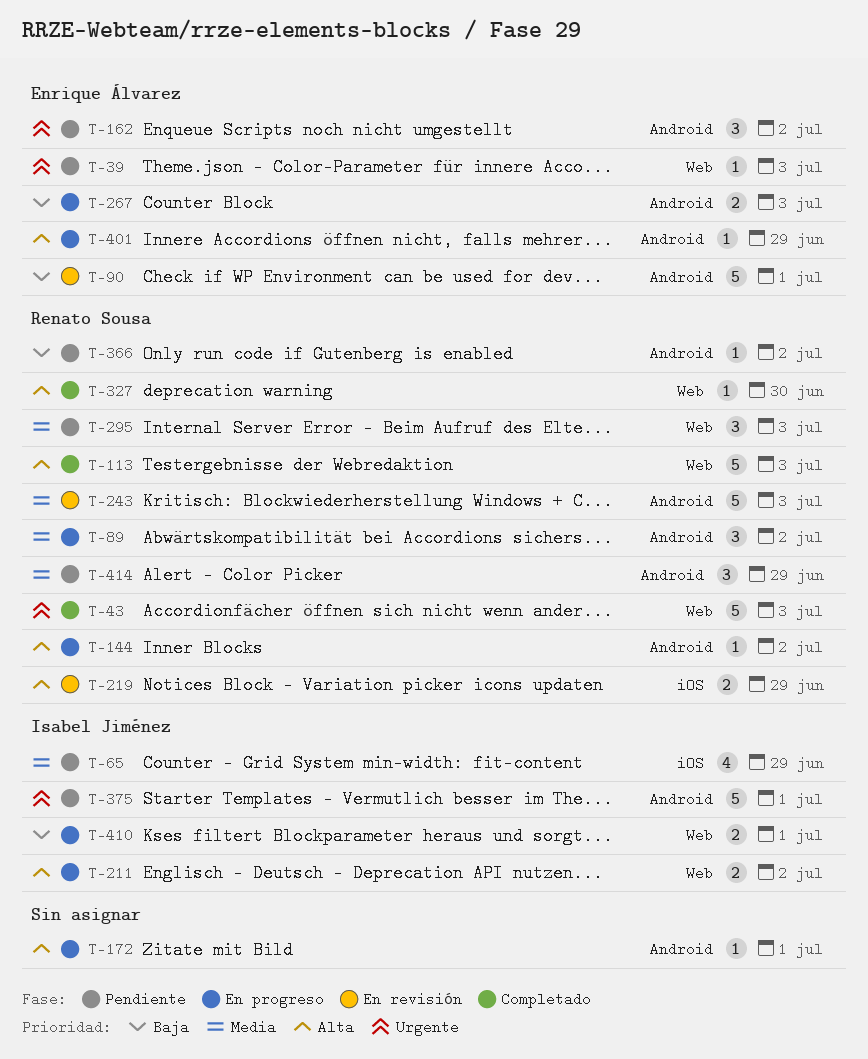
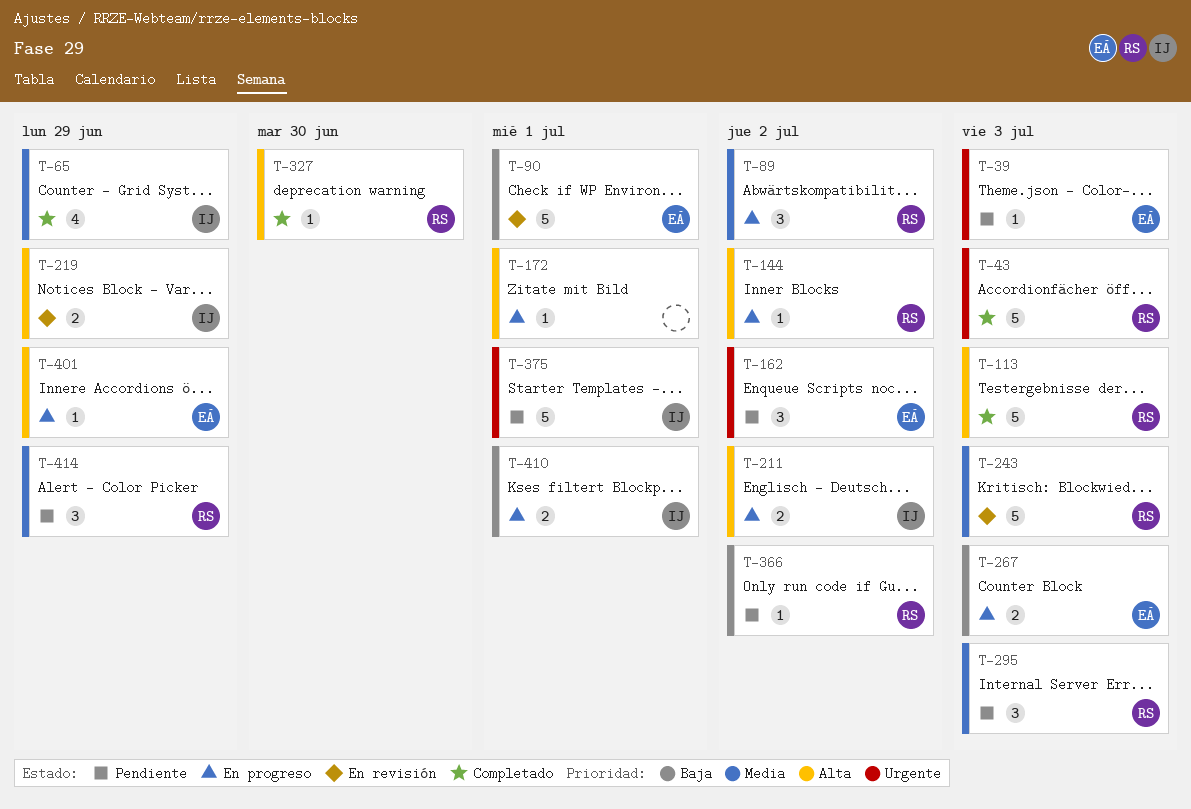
T-65, status: Pendiente -> Completado
T-219, owner: Renato Sousa -> Isabel Jiménez

